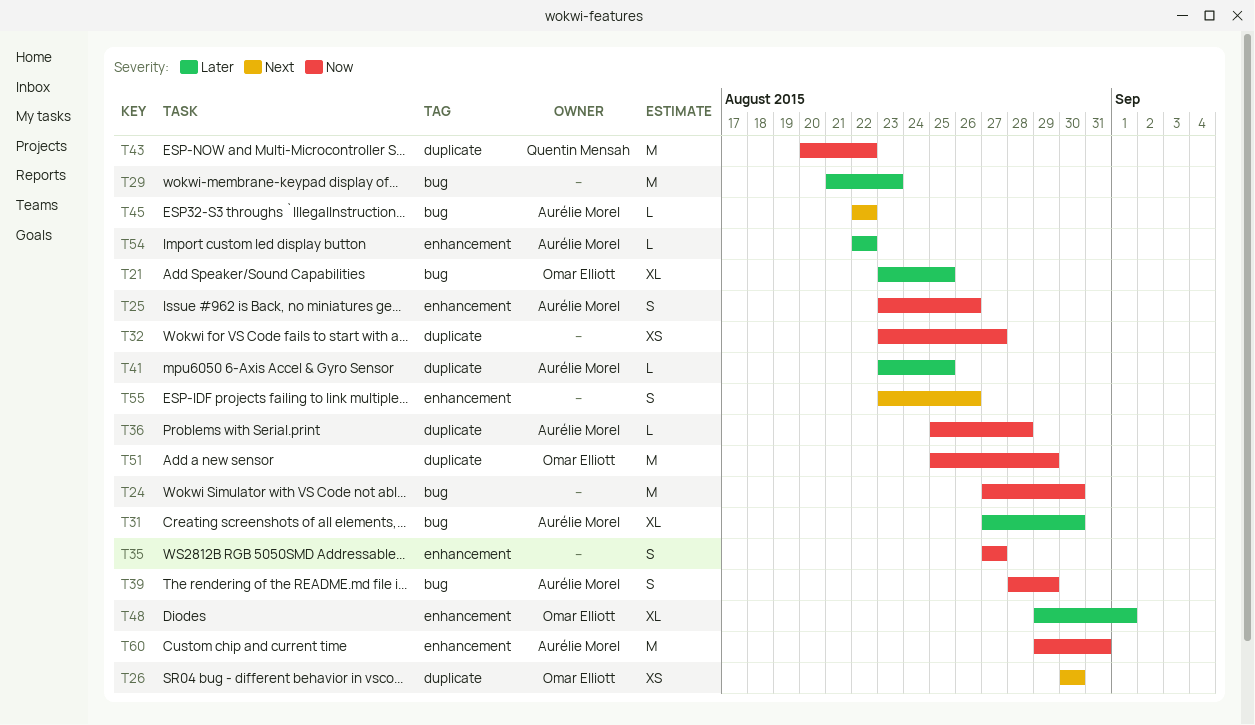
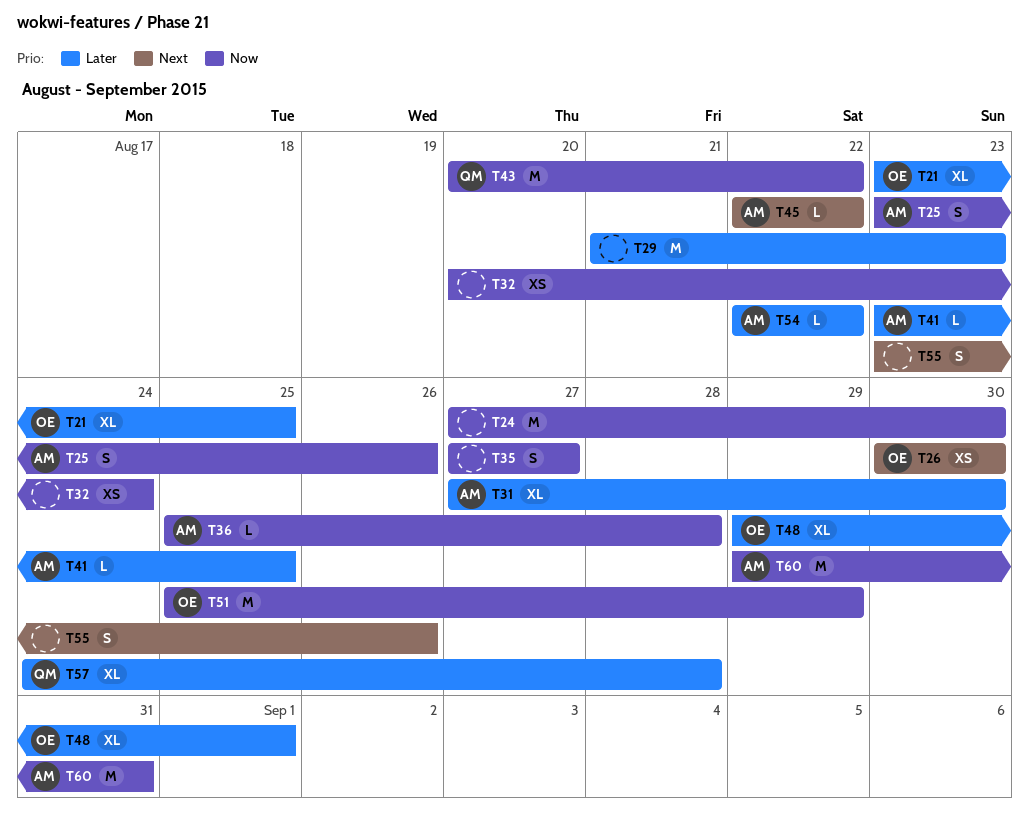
T32, start: Aug 23 -> Aug 20
T32, due: Aug 27 -> Aug 24
T39: present -> none
T57: none -> present

